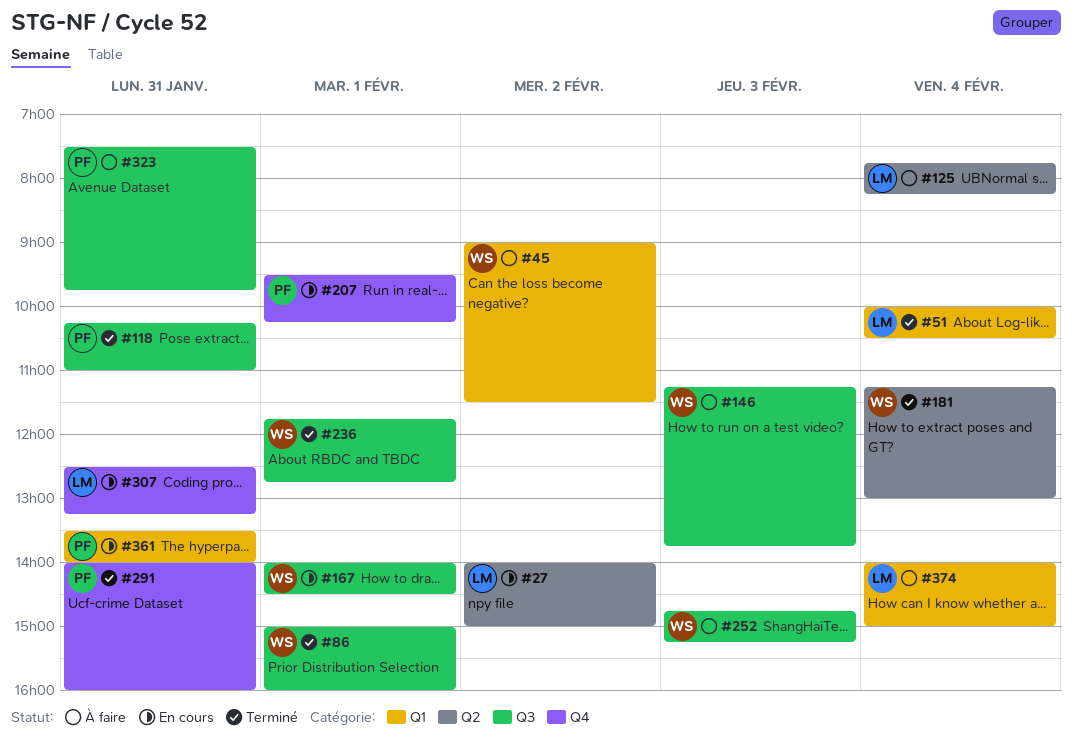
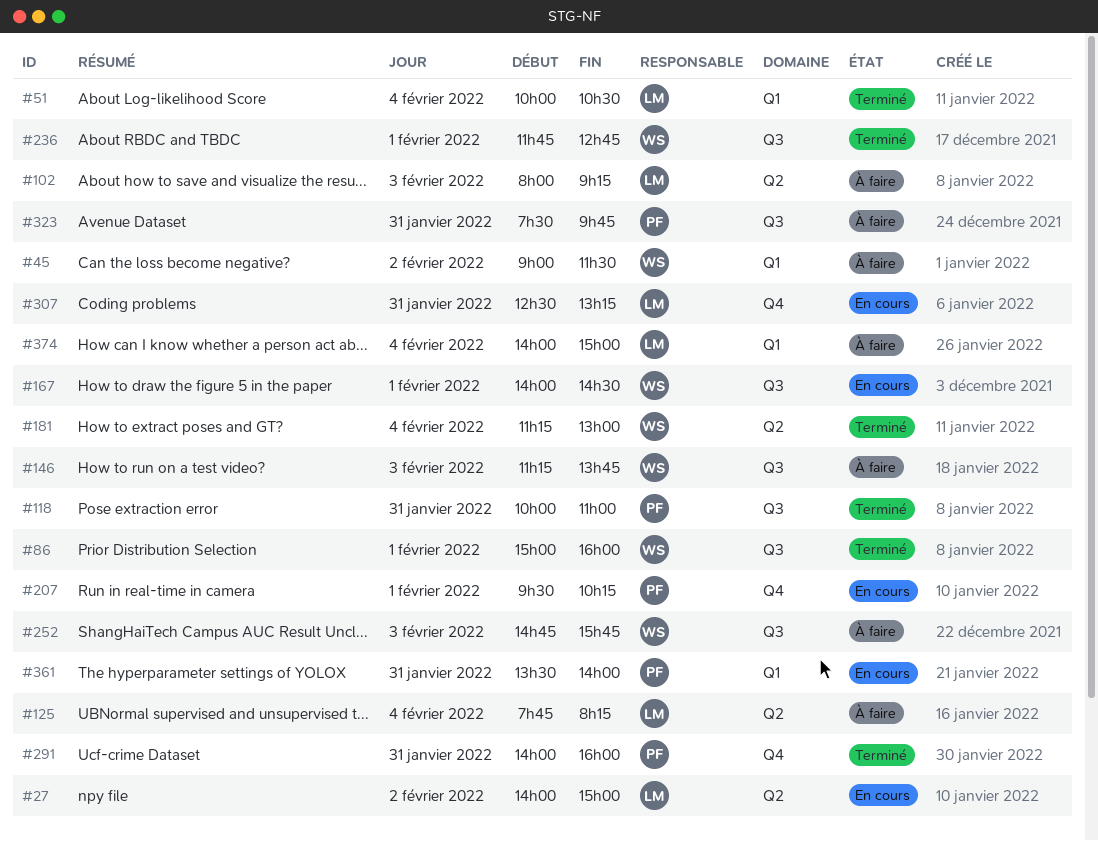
#102: none -> present
#118, begins: 10:15 -> 10:00
#252, ends: 15:15 -> 15:45

